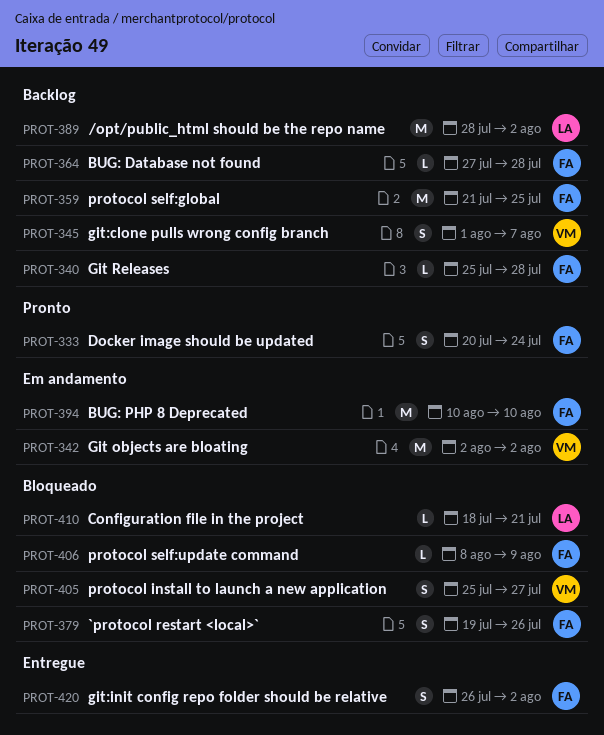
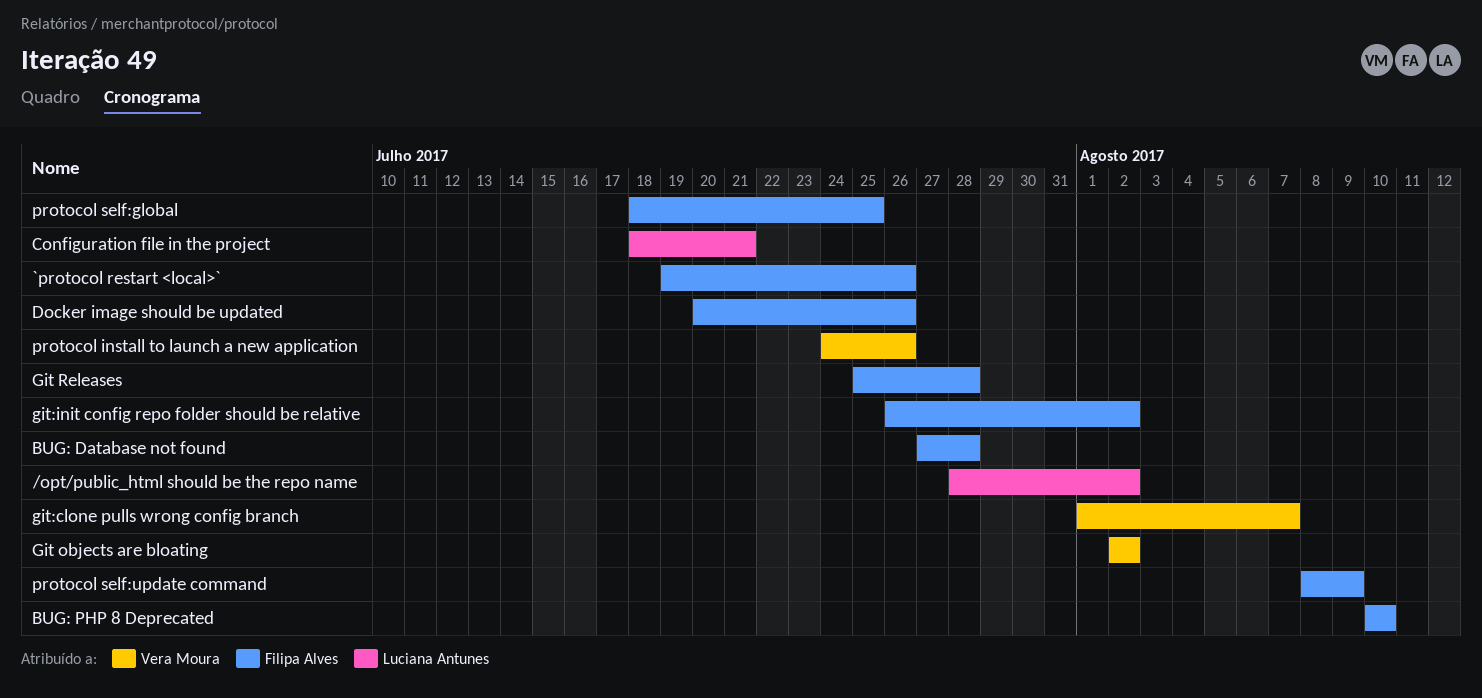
Docker image should be updated, due: Jul 24 -> Jul 26
protocol install to launch a new application, start: Jul 25 -> Jul 24
protocol install to launch a new application, due: Jul 27 -> Jul 26
protocol self:global, start: Jul 21 -> Jul 18

